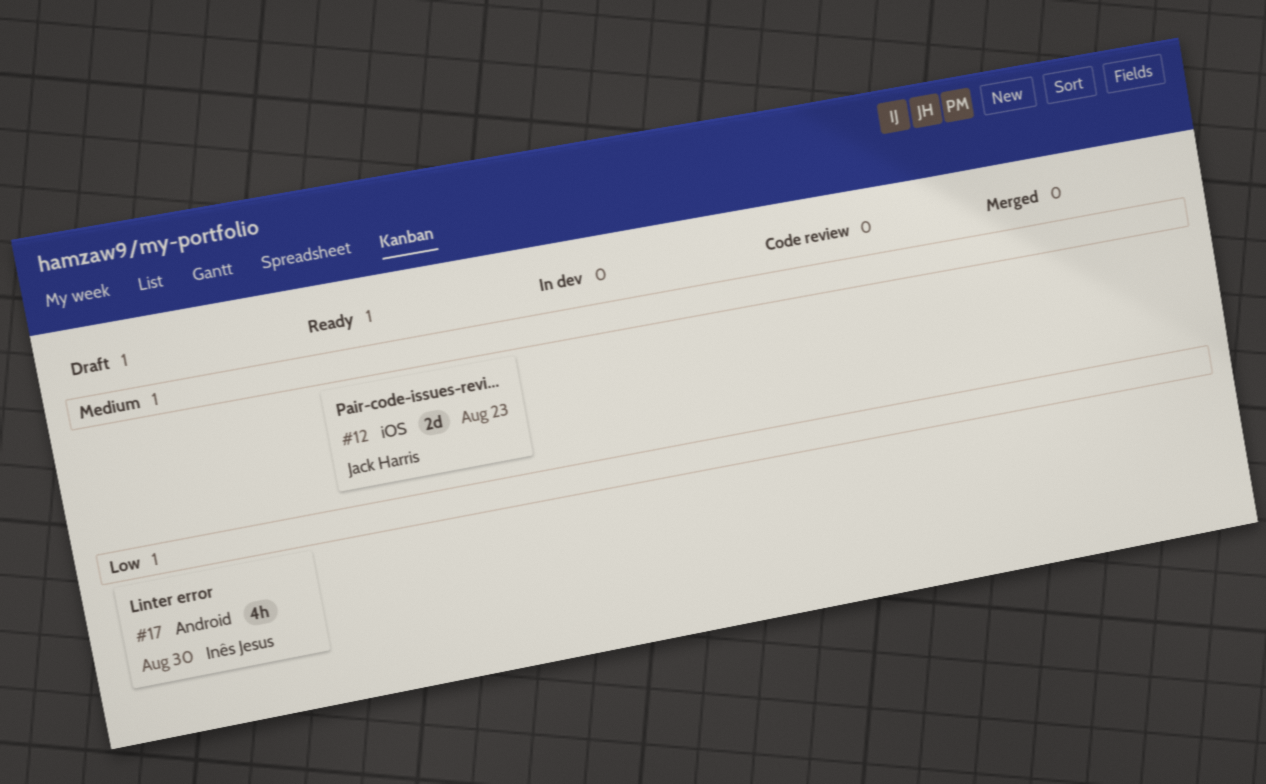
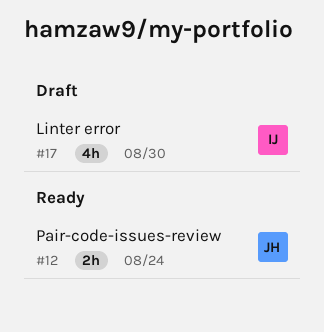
#12, estimate: 2d -> 2h
#12, due: Aug 23 -> Aug 24

